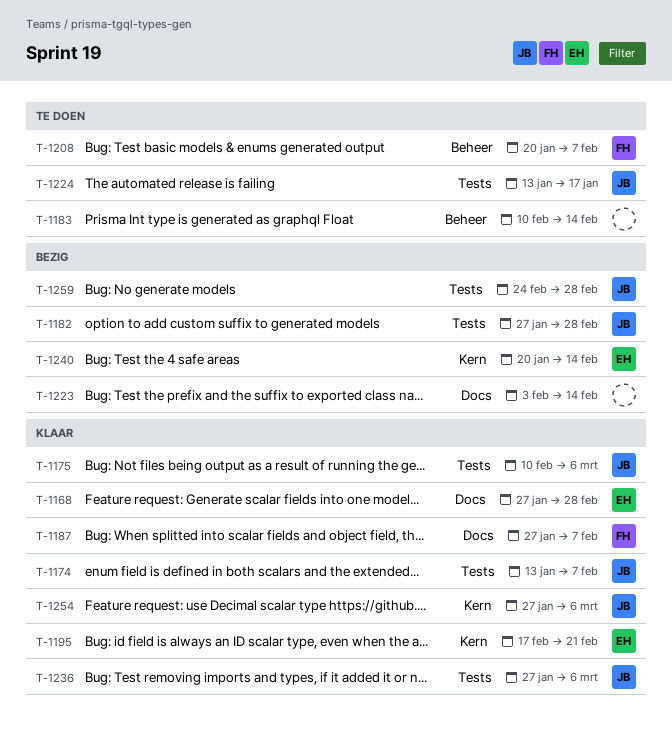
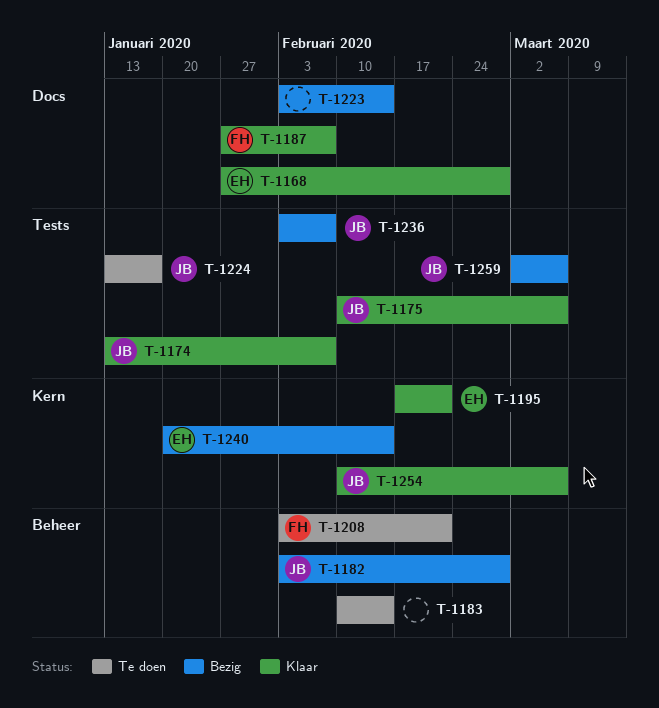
T-1182, label: Tests -> Beheer
T-1182, start: Jan 27 -> Feb 3
T-1208, start: Jan 20 -> Feb 3
T-1208, due: Feb 7 -> Feb 21
T-1236, status: Klaar -> Bezig
T-1236, start: Jan 27 -> Feb 3
T-1236, due: Mar 6 -> Feb 7
T-1254, start: Jan 27 -> Feb 10
T-1259, start: Feb 24 -> Mar 2
T-1259, due: Feb 28 -> Mar 6

